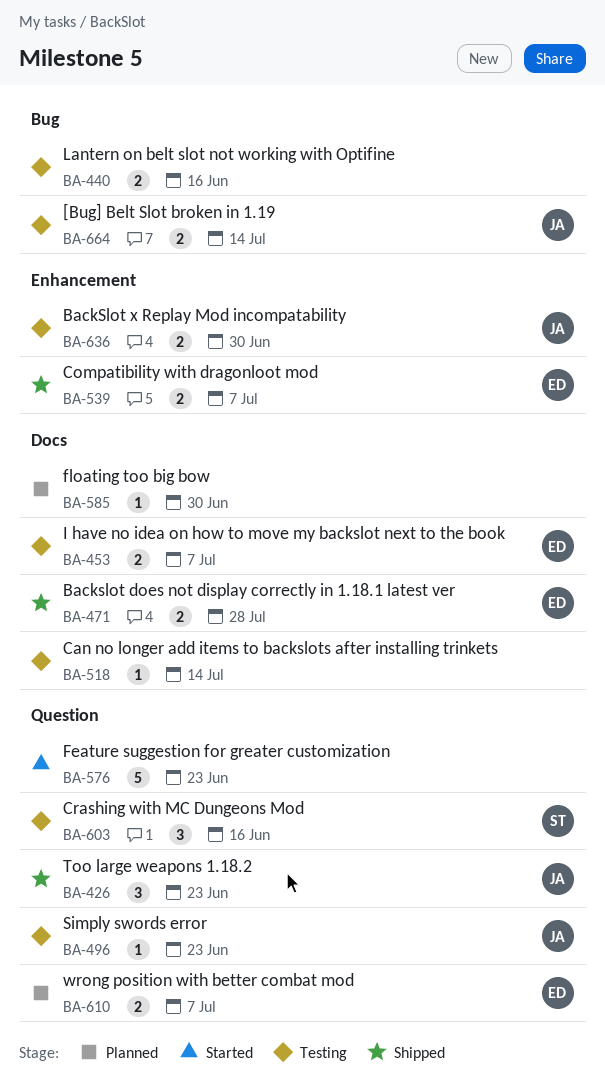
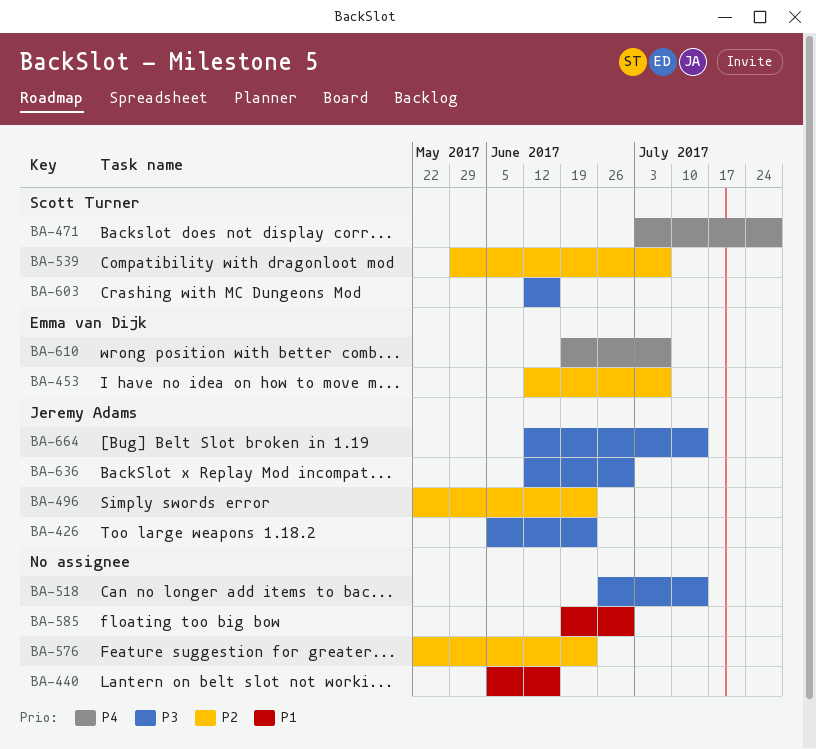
BA-471, owner: Emma van Dijk -> Scott Turner
BA-539, owner: Emma van Dijk -> Scott Turner

